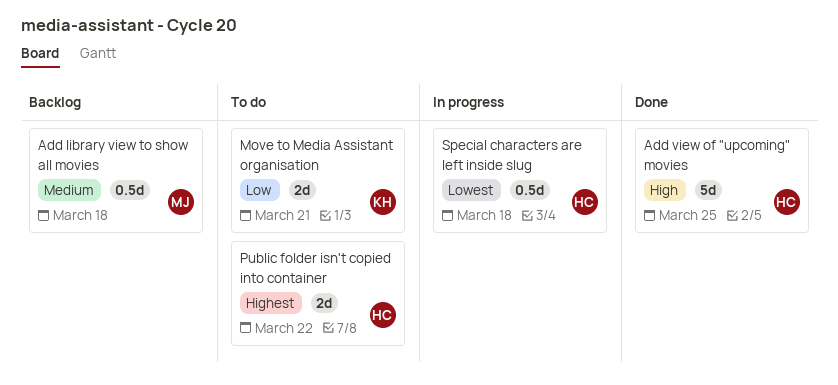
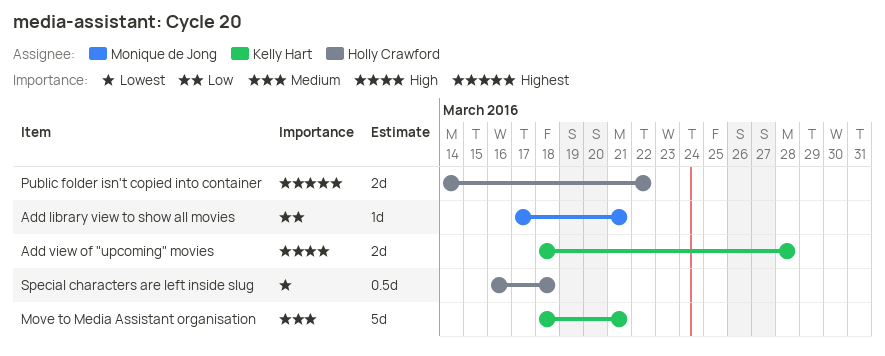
Add library view to show all movies, priority: Medium -> Low
Add library view to show all movies, estimate: 0.5d -> 1d
Add library view to show all movies, due: Mar 18 -> Mar 21
Add view of "upcoming" movies, owner: Holly Crawford -> Kelly Hart
Add view of "upcoming" movies, estimate: 5d -> 2d
Add view of "upcoming" movies, due: Mar 25 -> Mar 28
Move to Media Assistant organisation, priority: Low -> Medium
Move to Media Assistant organisation, estimate: 2d -> 5d

